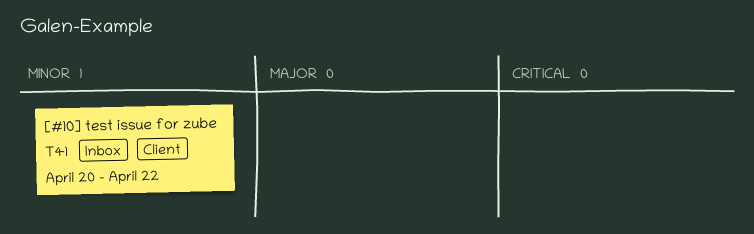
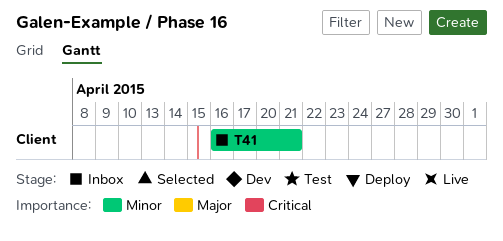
T41, start: Apr 20 -> Apr 16
T41, due: Apr 22 -> Apr 21

